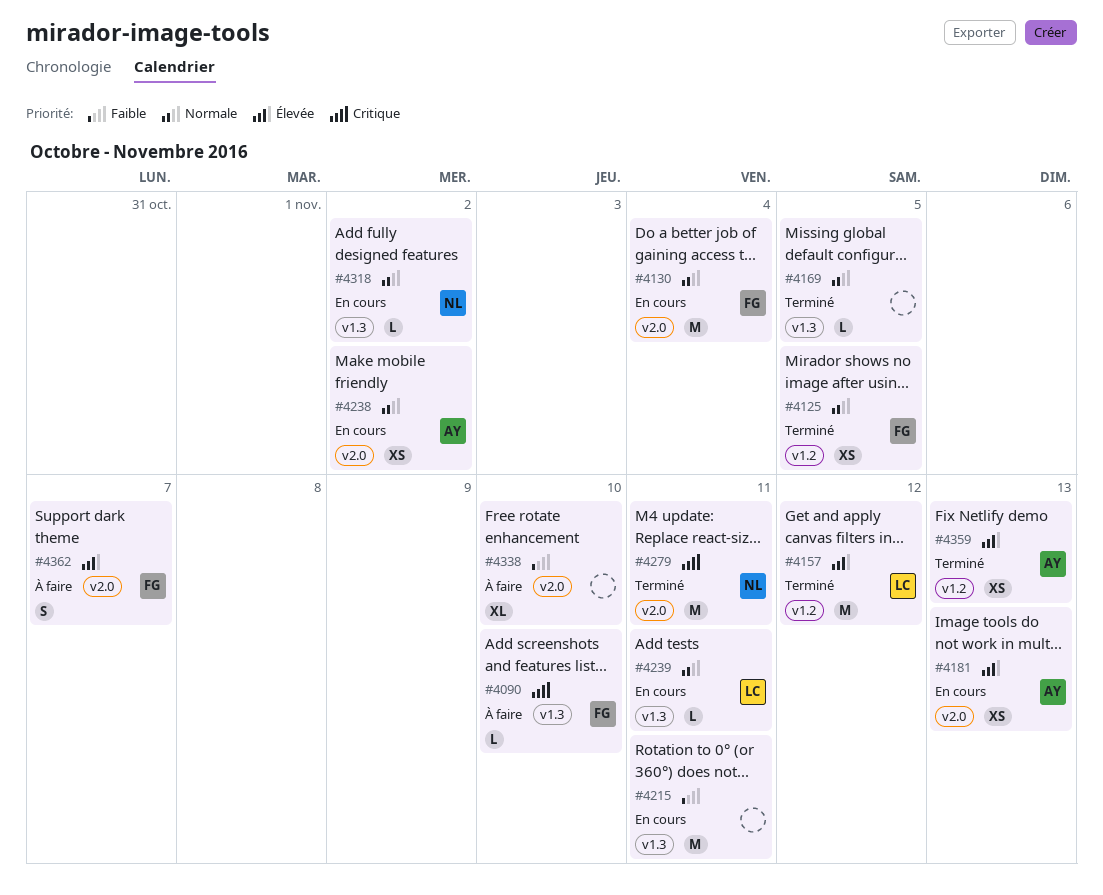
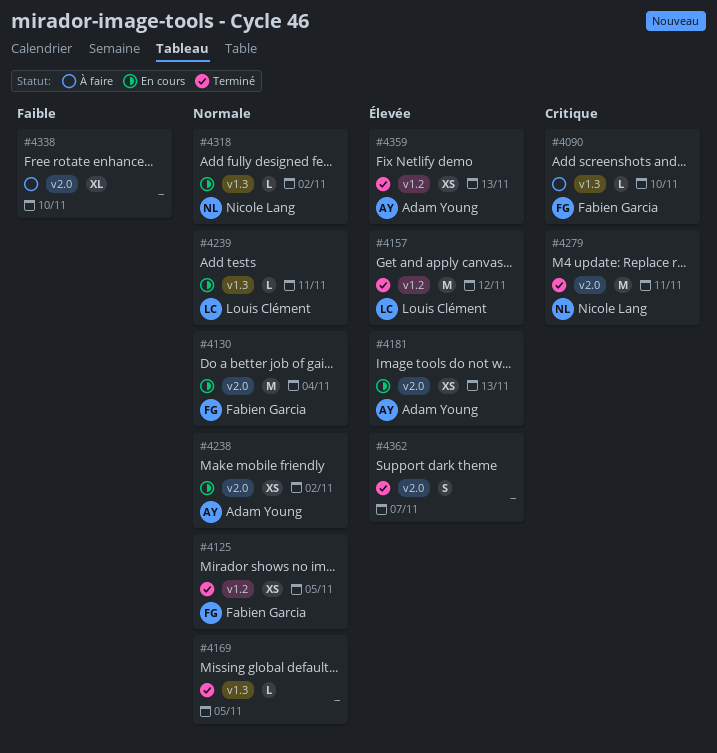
#4215: present -> none
#4362, status: À faire -> Terminé
#4362, owner: Fabien Garcia -> none

